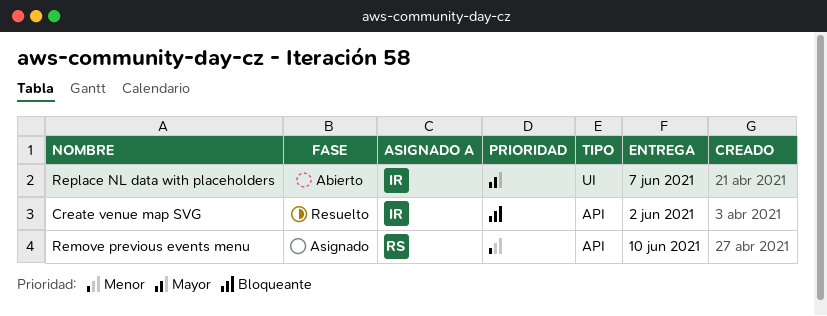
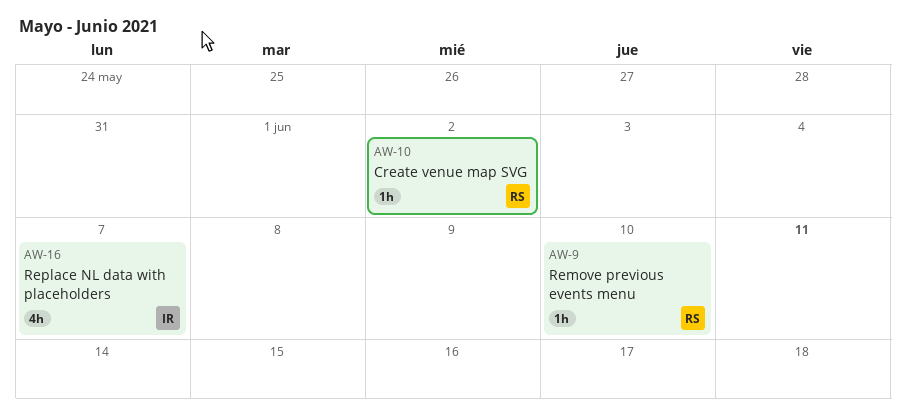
Create venue map SVG, owner: IR -> RS

